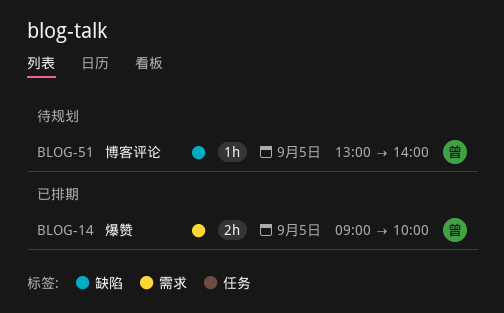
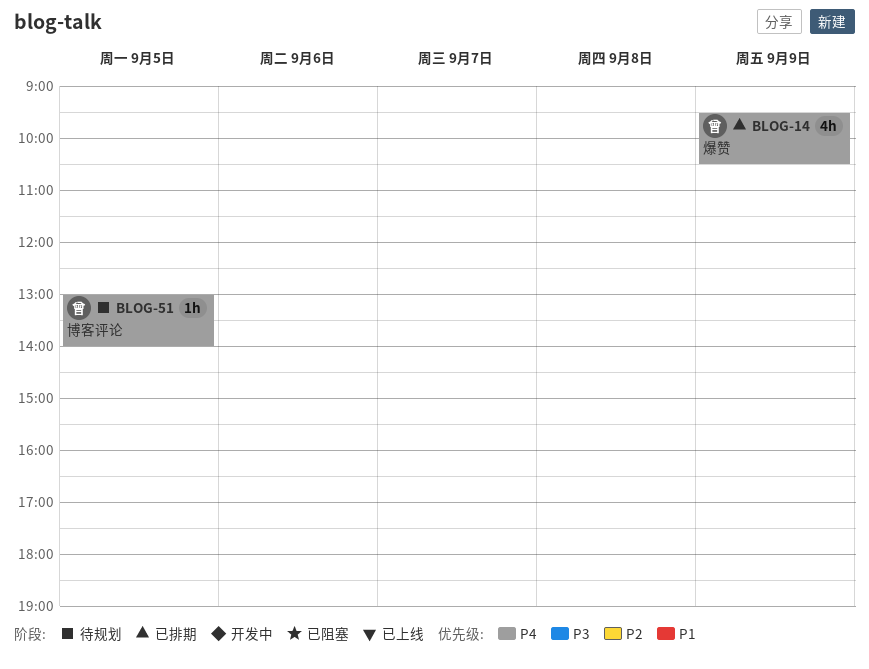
BLOG-14, estimate: 2h -> 4h
BLOG-14, day: Sep 5 -> Sep 9
BLOG-14, begins: 09:00 -> 09:30
BLOG-14, ends: 10:00 -> 10:30

